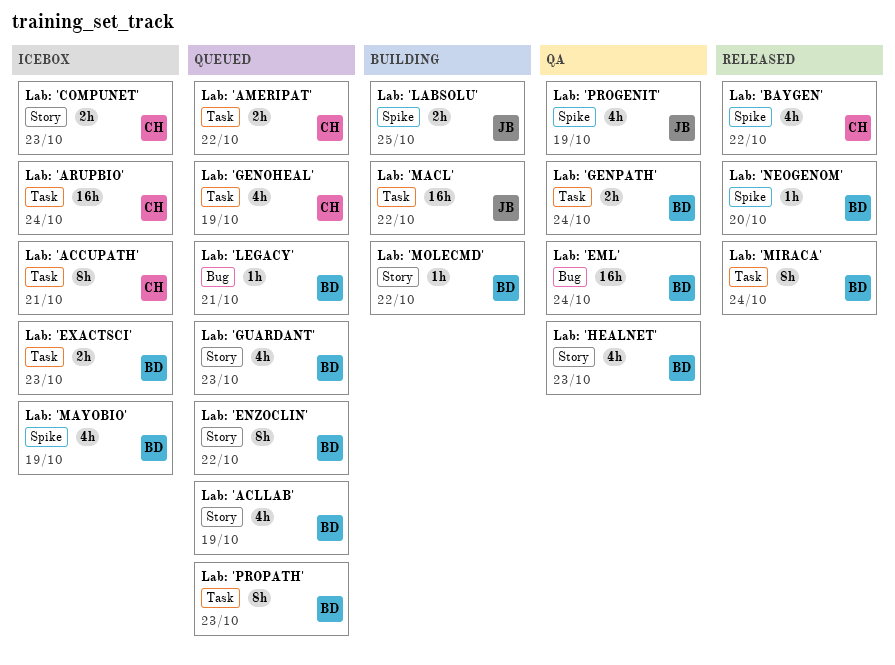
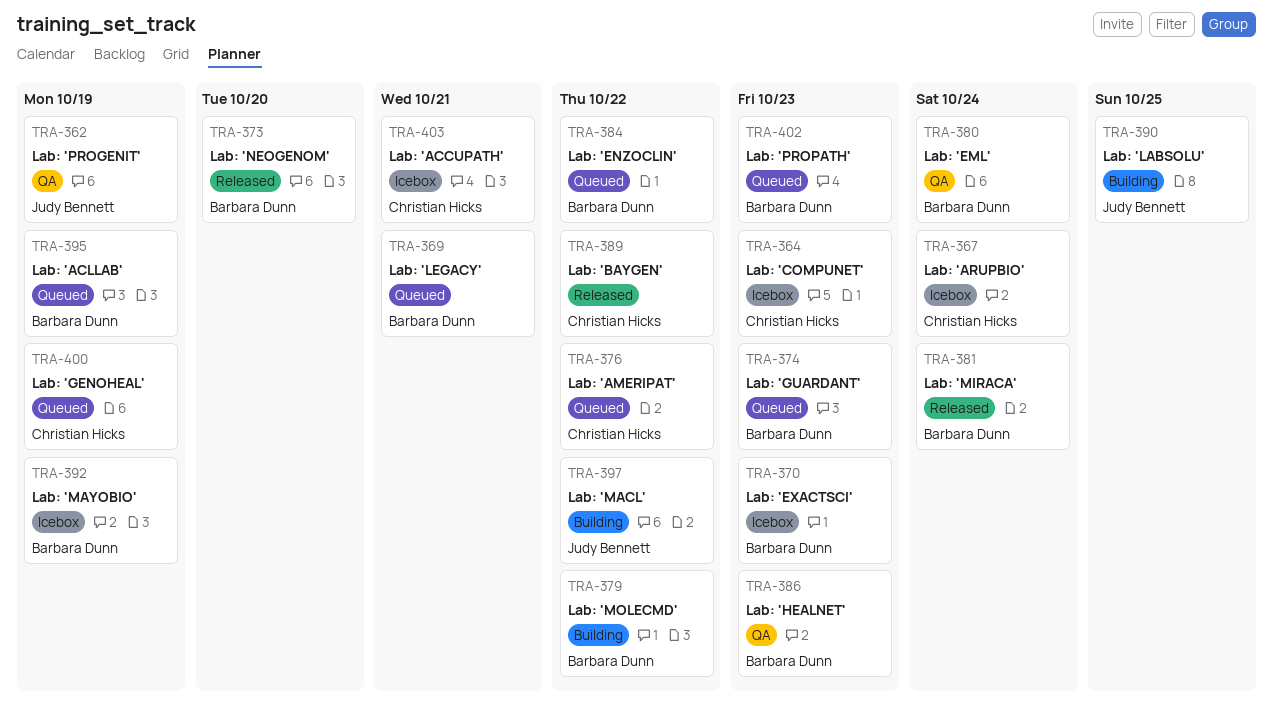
Lab: 'GENPATH': present -> none

